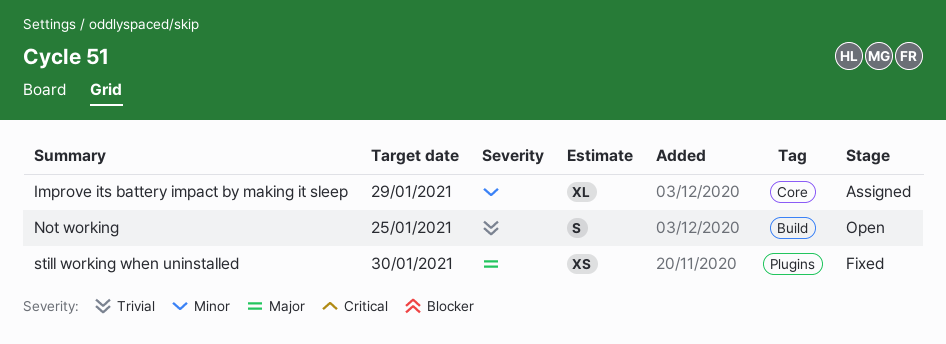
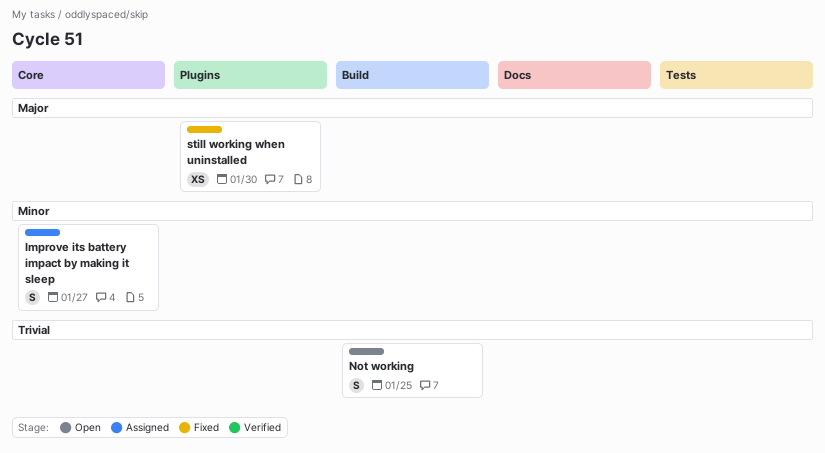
Improve its battery impact by making it sleep, estimate: XL -> S
Improve its battery impact by making it sleep, due: Jan 29 -> Jan 27

